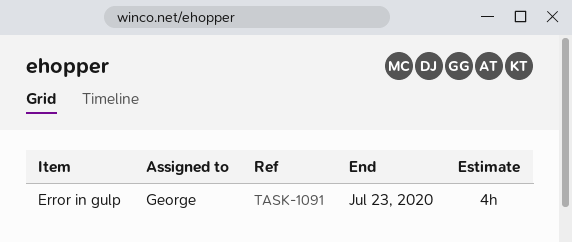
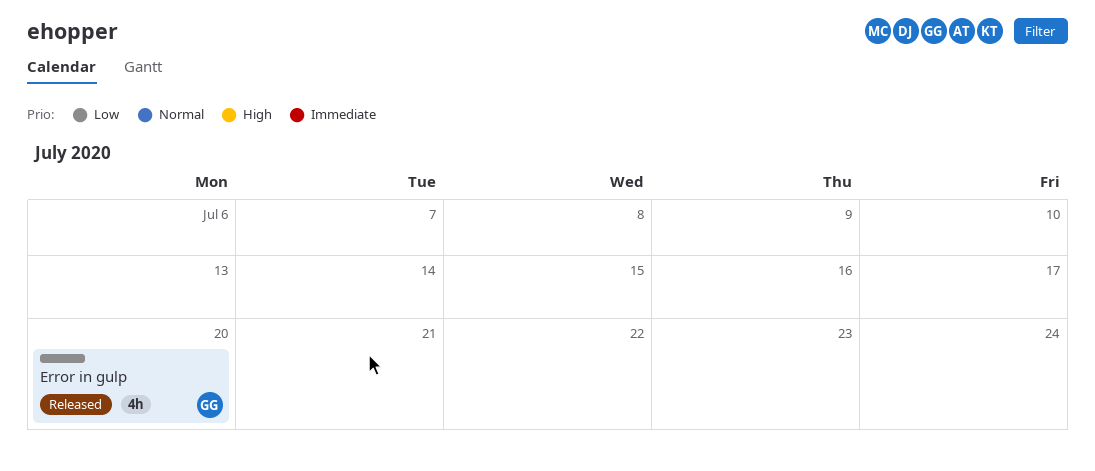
Error in gulp, due: Jul 23 -> Jul 20

